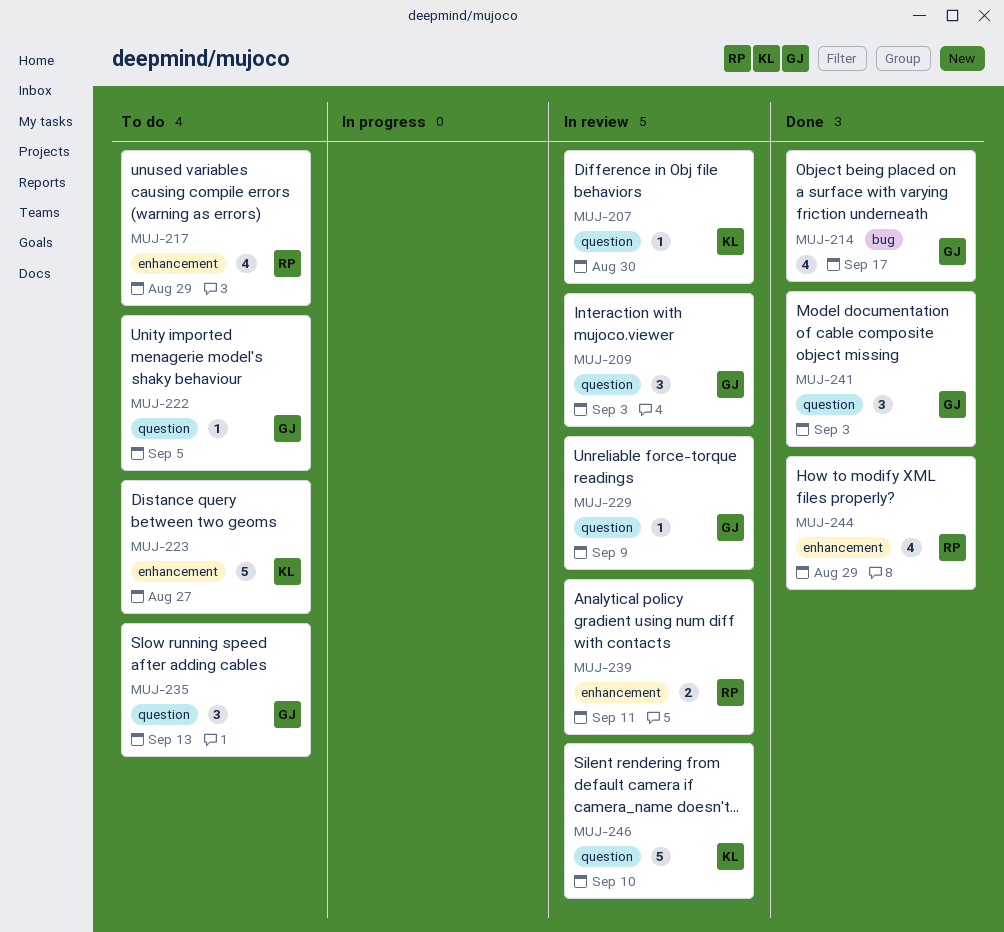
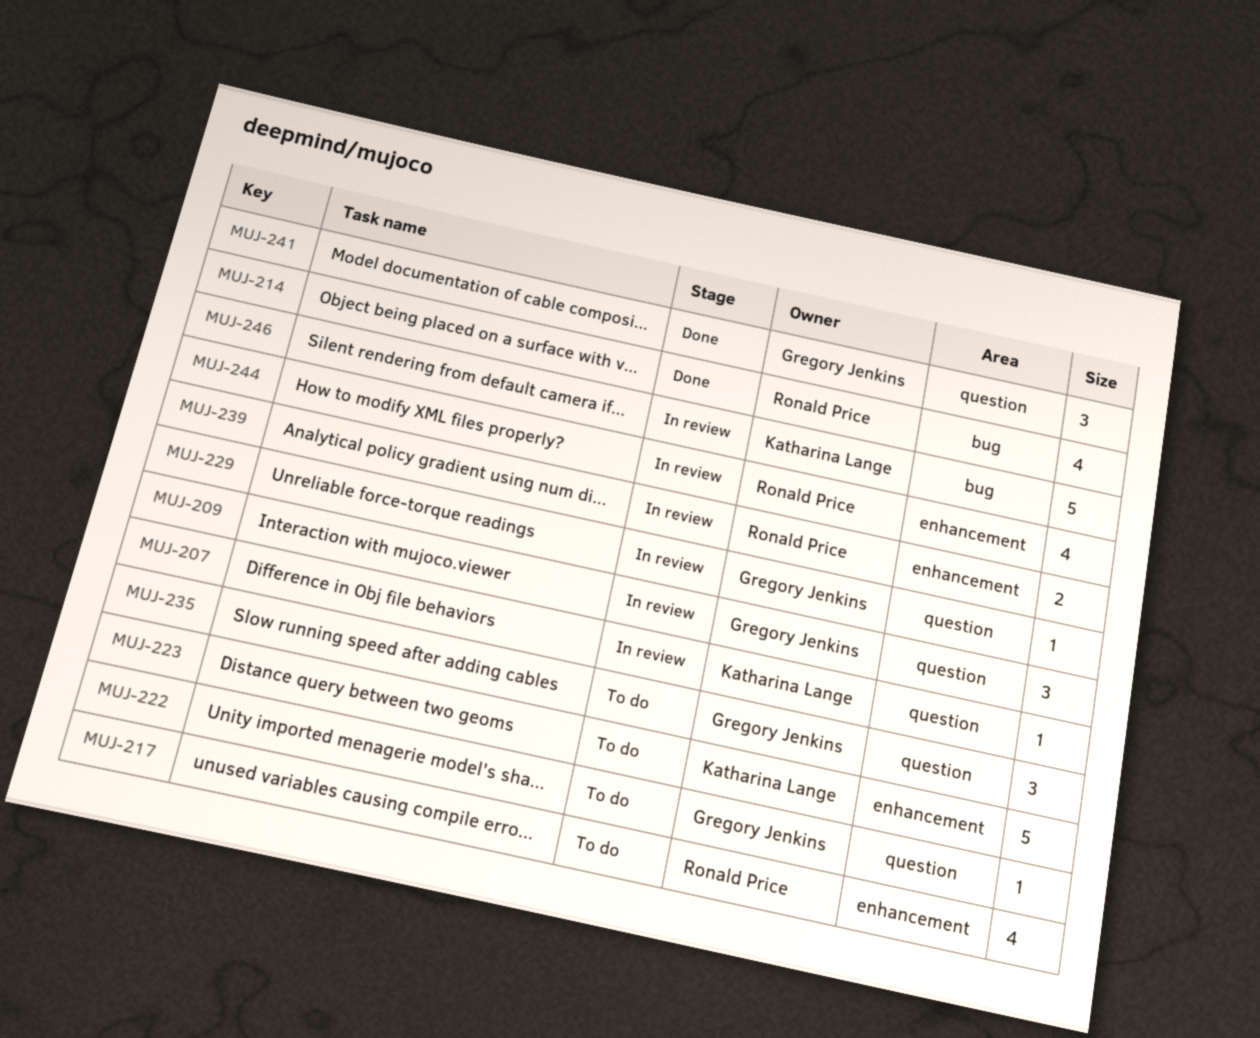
MUJ-214, owner: Gregory Jenkins -> Ronald Price
MUJ-244, status: Done -> In review
MUJ-246, label: question -> bug

